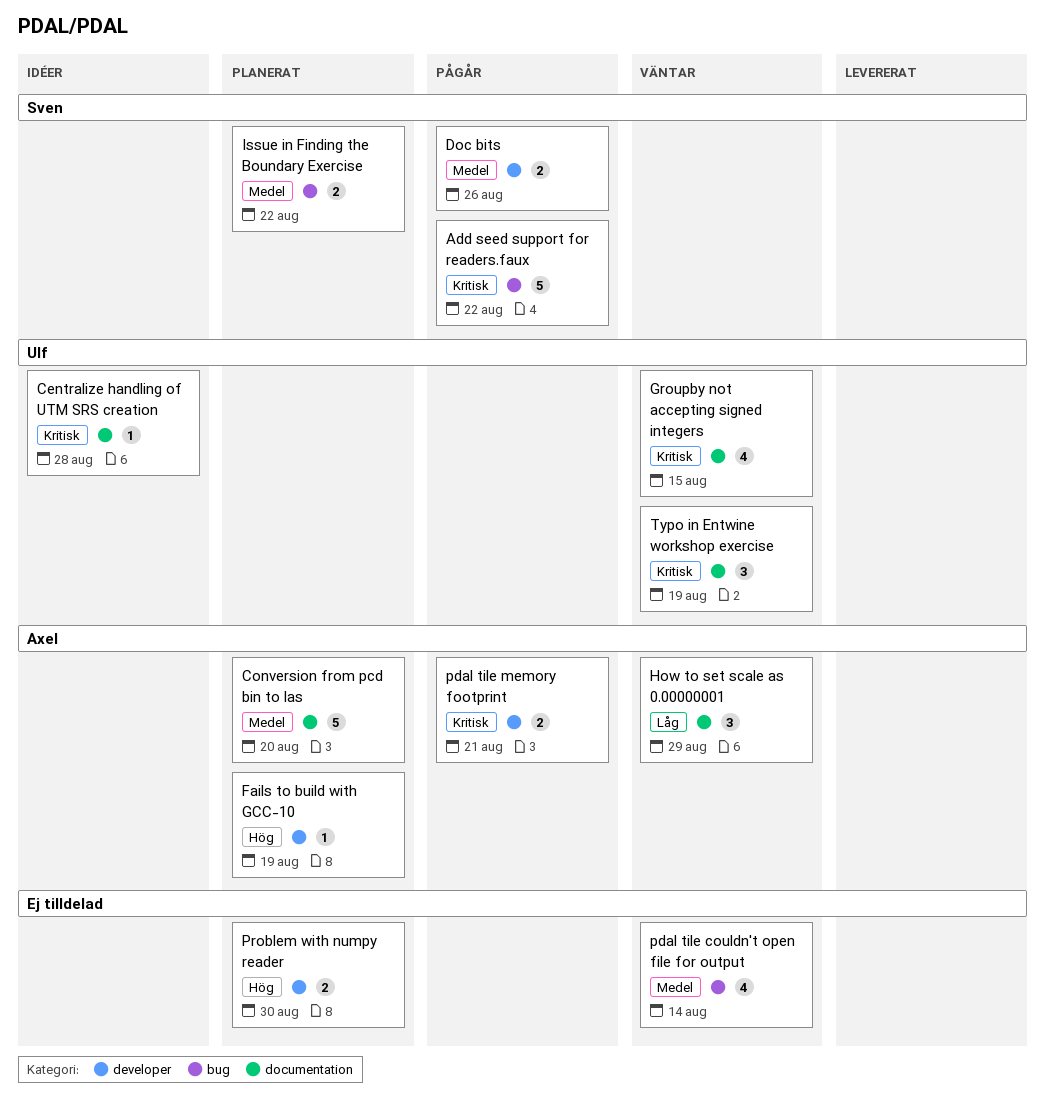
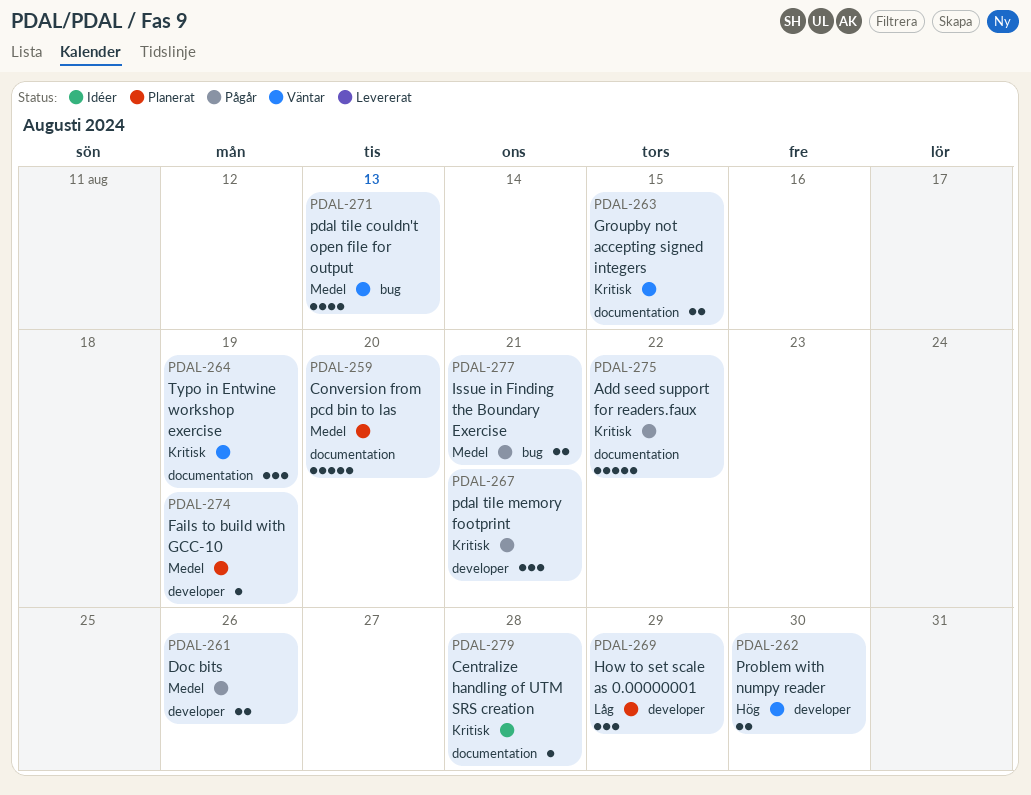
Add seed support for readers.faux, label: bug -> documentation
Fails to build with GCC-10, priority: Hög -> Medel
Groupby not accepting signed integers, estimate: 4 -> 2
How to set scale as 0.00000001, status: Väntar -> Planerat
How to set scale as 0.00000001, label: documentation -> developer
Issue in Finding the Boundary Exercise, status: Planerat -> Pågår
Issue in Finding the Boundary Exercise, due: Aug 22 -> Aug 21
pdal tile couldn't open file for output, due: Aug 14 -> Aug 13
pdal tile memory footprint, estimate: 2 -> 3
Problem with numpy reader, status: Planerat -> Väntar

